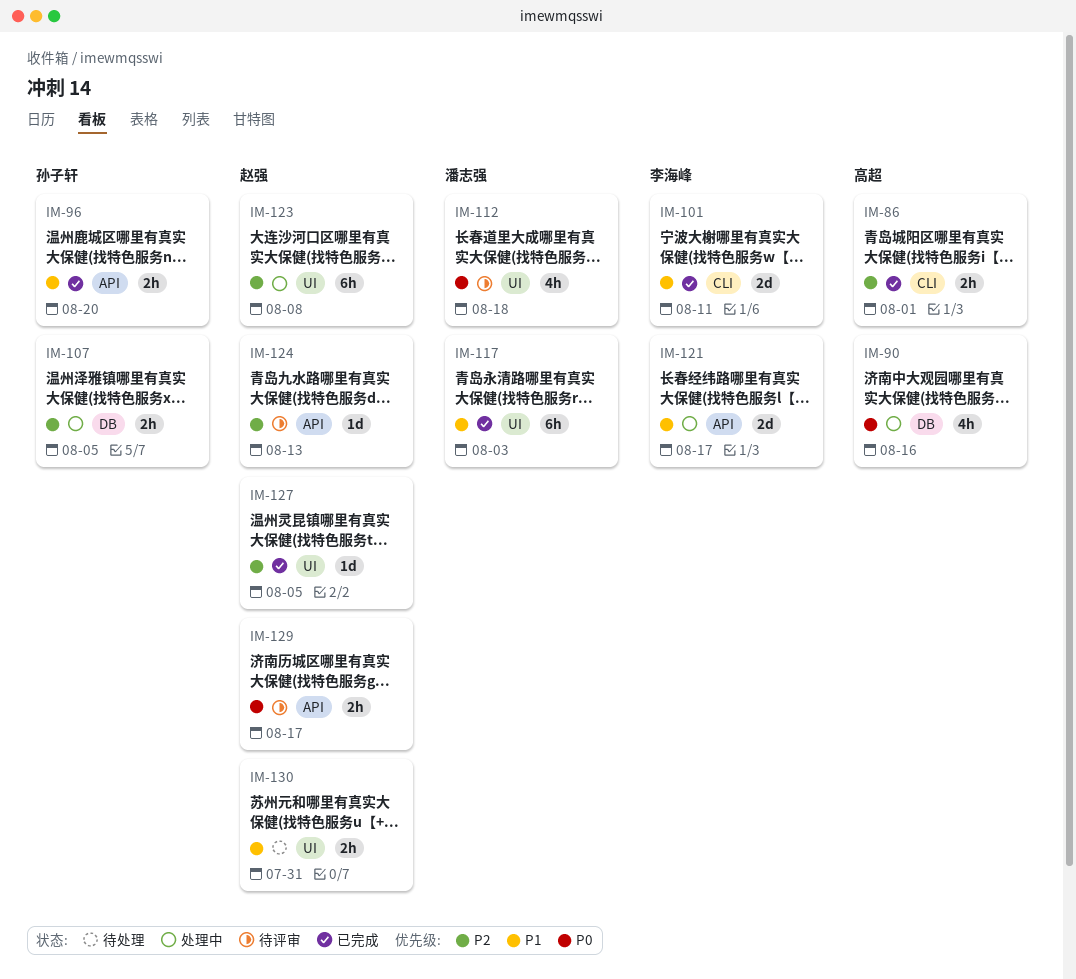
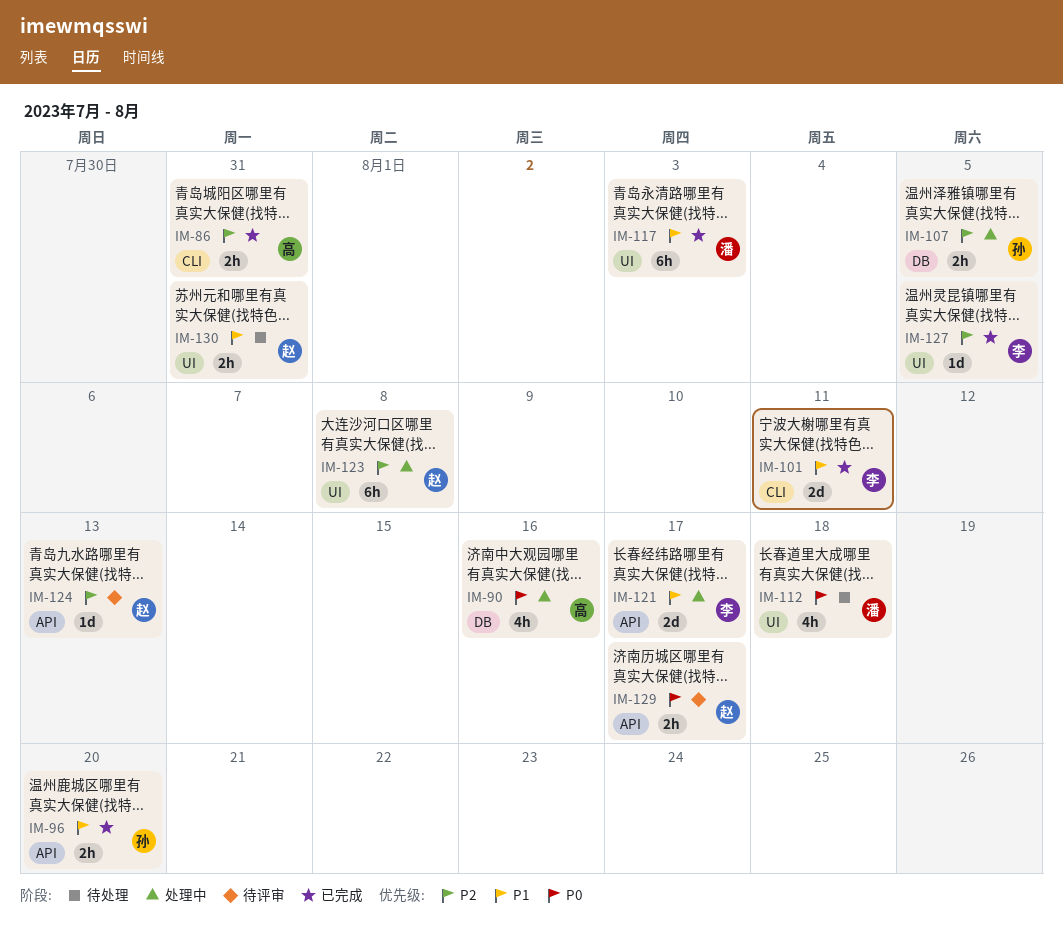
IM-86, due: Aug 1 -> Jul 31
IM-112, status: 待评审 -> 待处理
IM-127, owner: 赵强 -> 李海峰

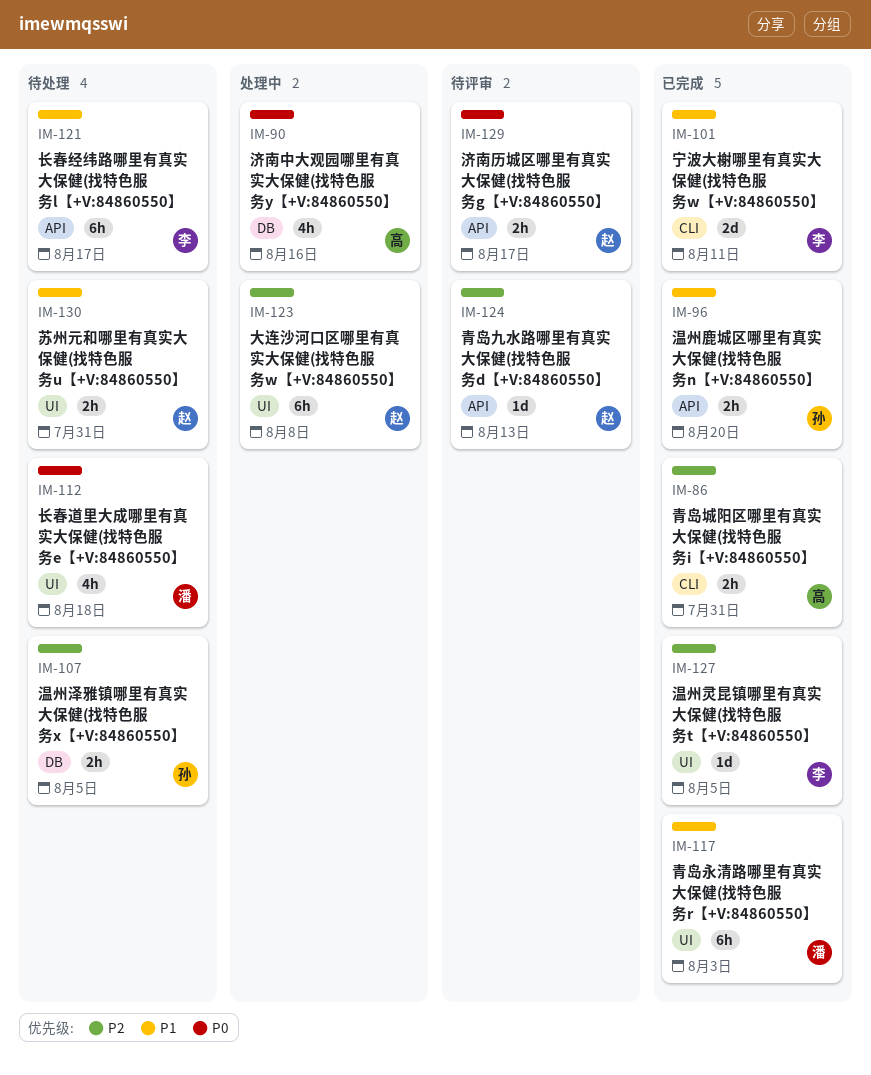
IM-107, status: 处理中 -> 待处理
IM-121, status: 处理中 -> 待处理
IM-121, estimate: 2d -> 6h

